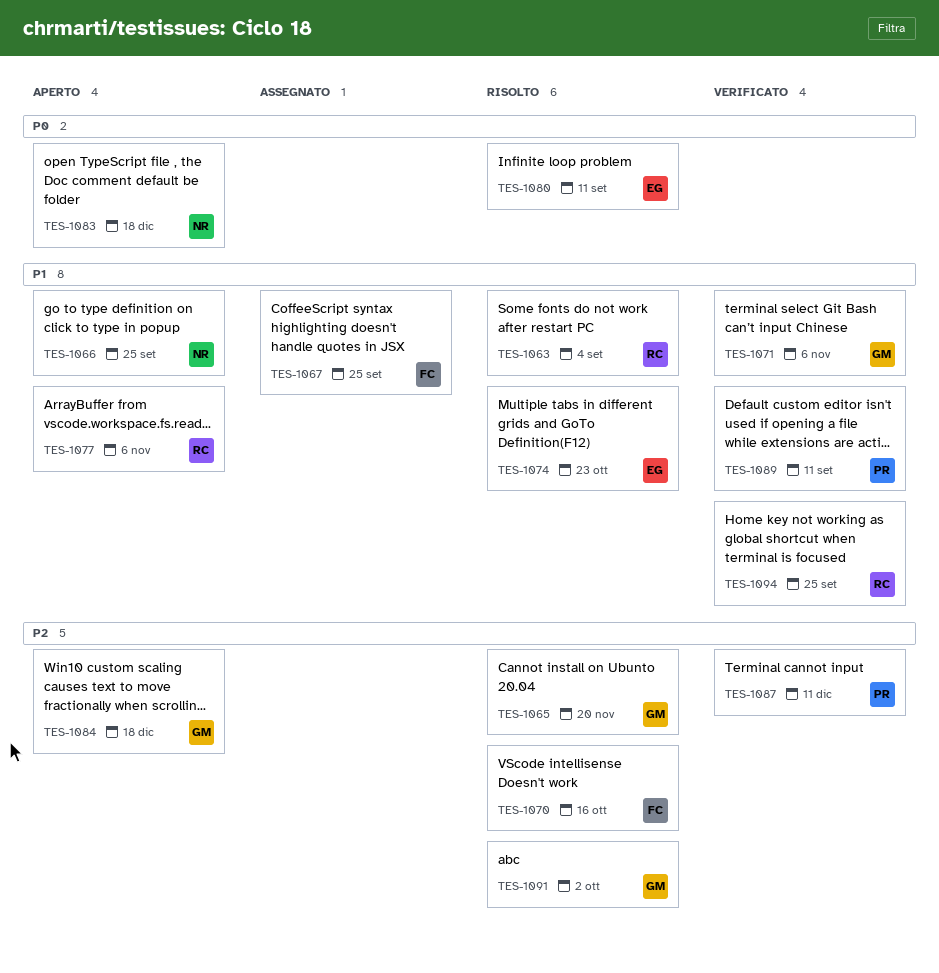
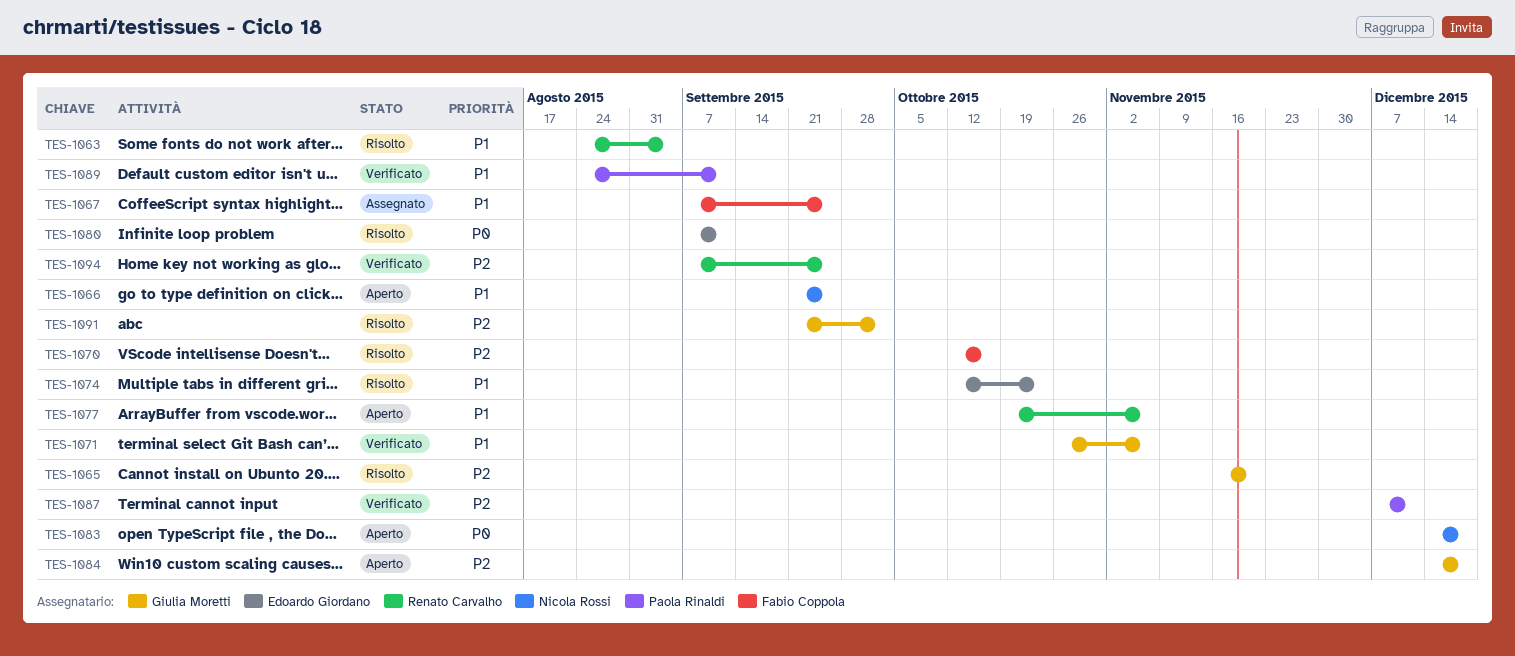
TES-1094, priority: P1 -> P2

